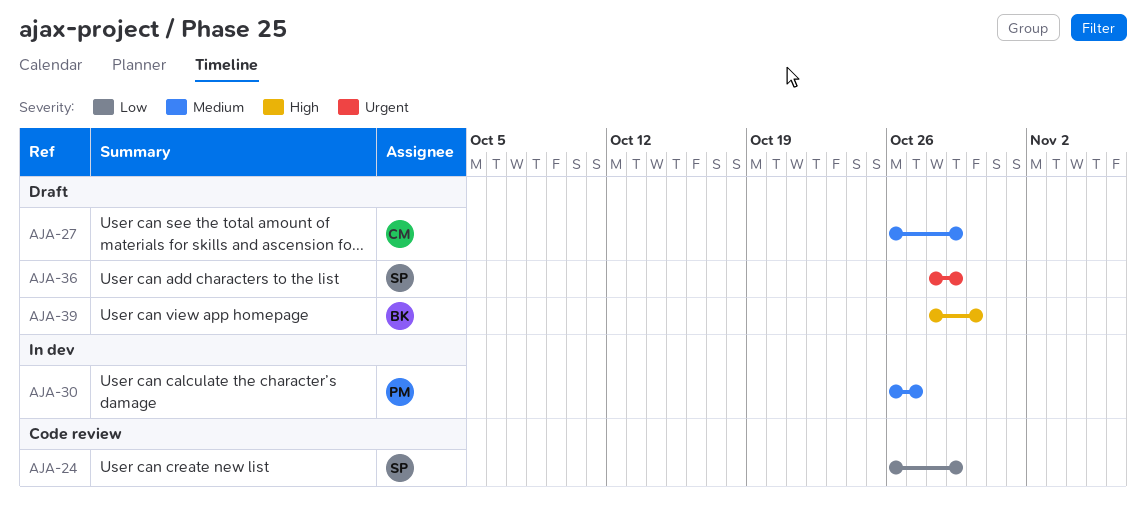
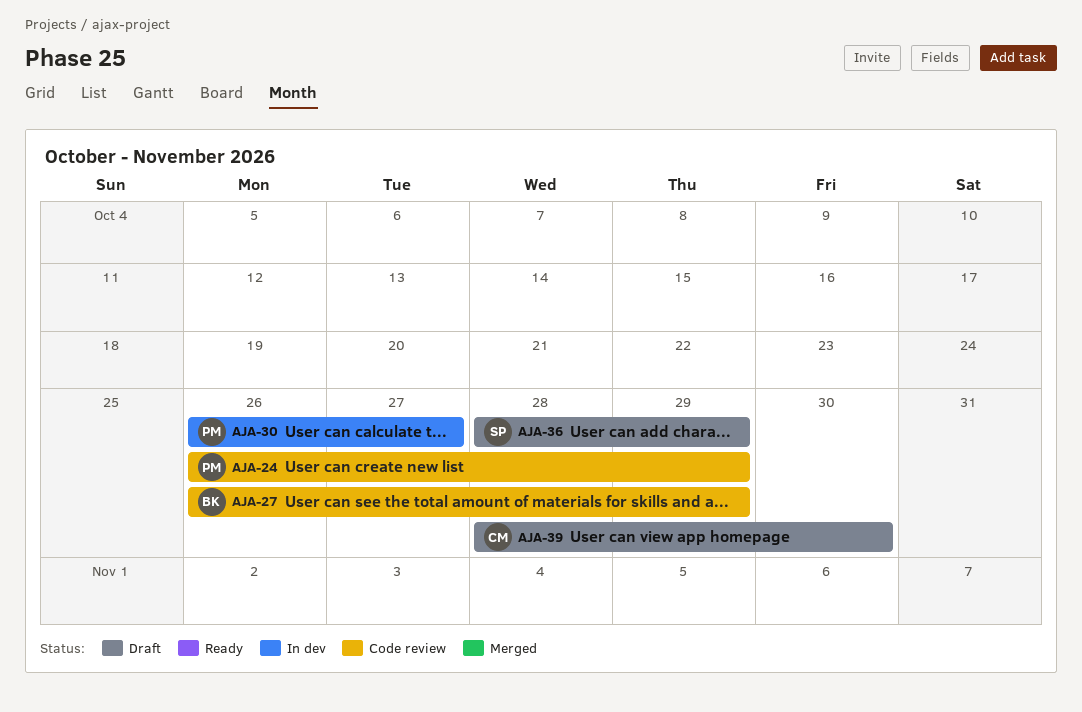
AJA-24, owner: SP -> PM
AJA-27, status: Draft -> Code review
AJA-27, owner: CM -> BK
AJA-39, owner: BK -> CM

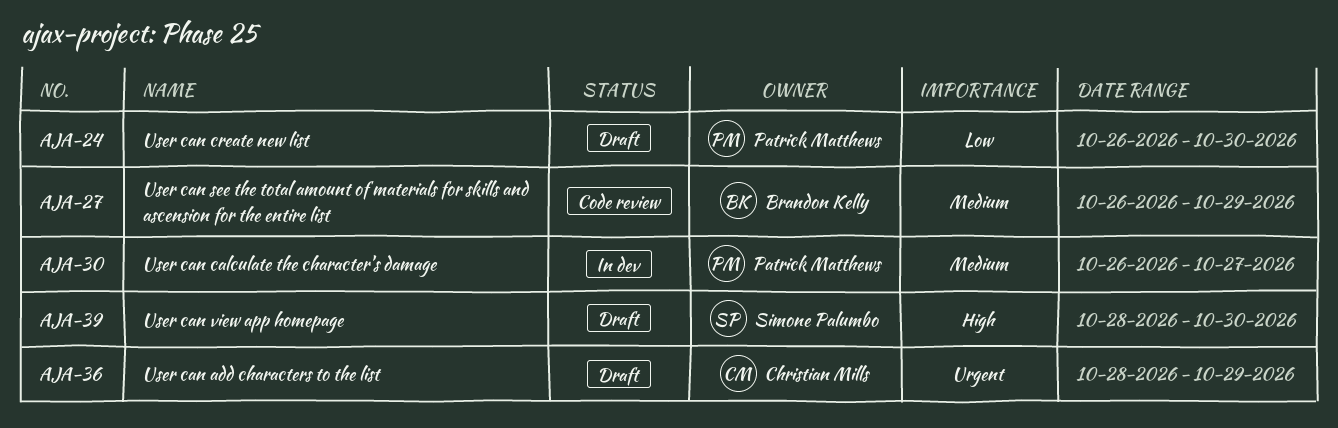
AJA-24, status: Code review -> Draft
AJA-24, due: Oct 29 -> Oct 30
AJA-36, owner: Simone Palumbo -> Christian Mills
AJA-39, owner: Christian Mills -> Simone Palumbo

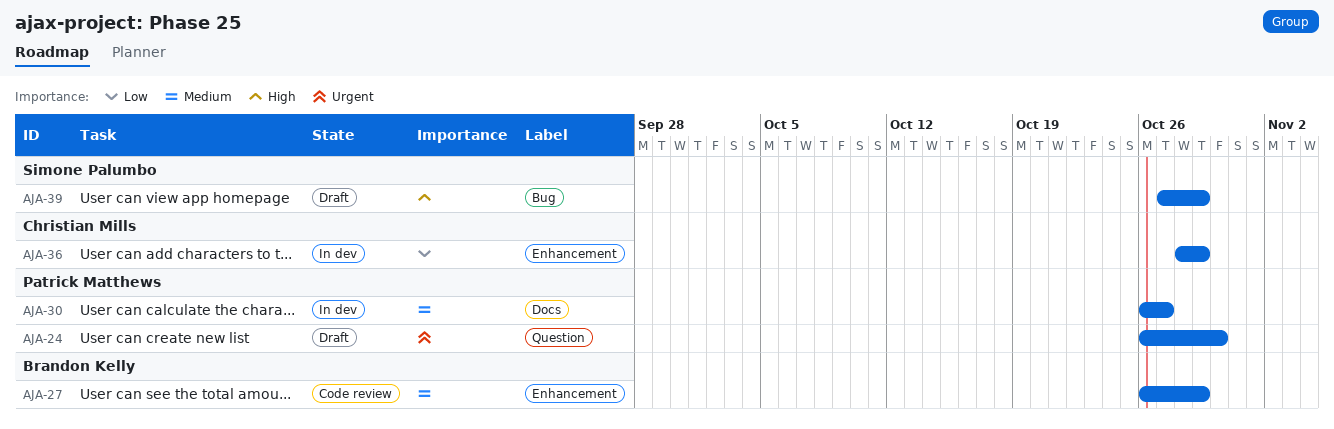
AJA-24, priority: Low -> Urgent
AJA-36, status: Draft -> In dev
AJA-36, priority: Urgent -> Low
AJA-39, start: Oct 28 -> Oct 27
AJA-39, due: Oct 30 -> Oct 29

